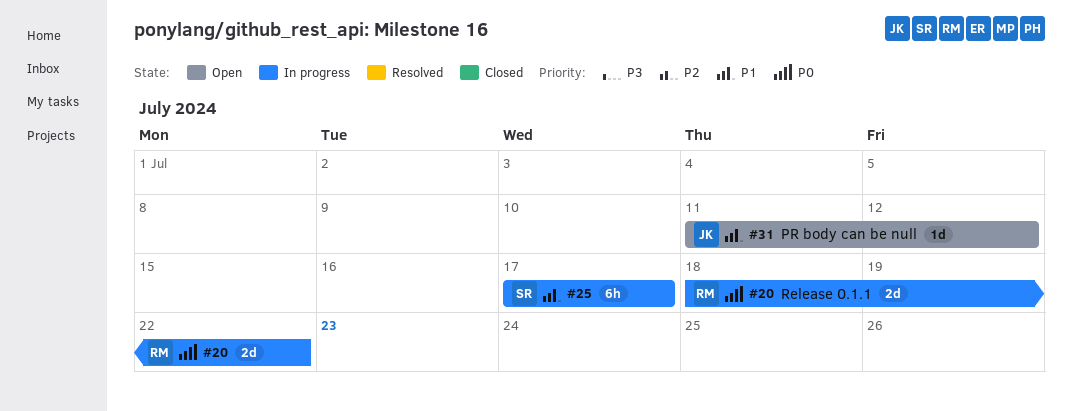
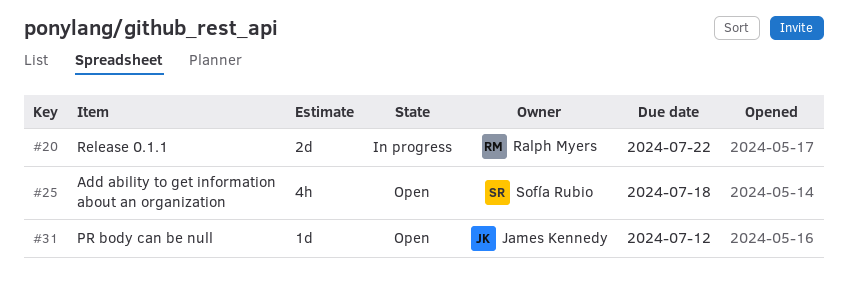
#25, status: In progress -> Open
#25, estimate: 6h -> 4h
#25, due: Jul 17 -> Jul 18

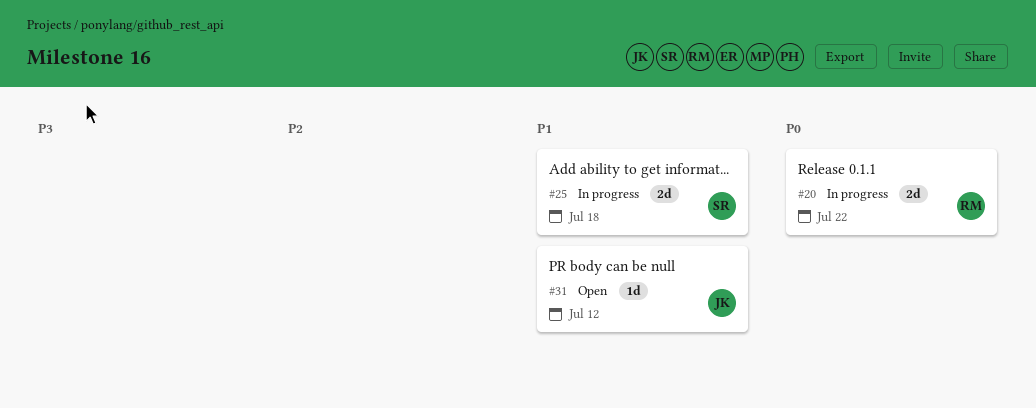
#25, status: Open -> In progress
#25, estimate: 4h -> 2d

